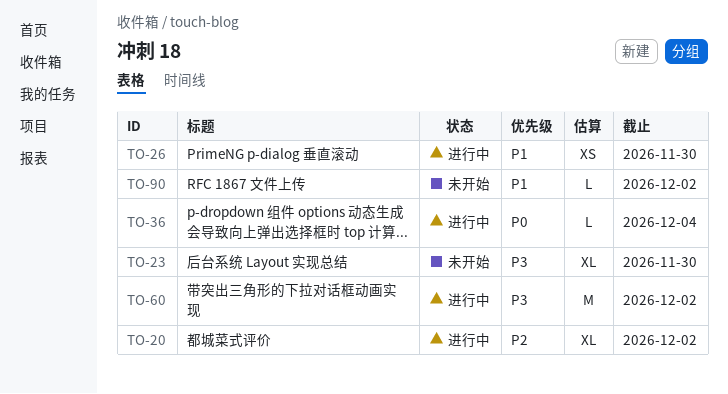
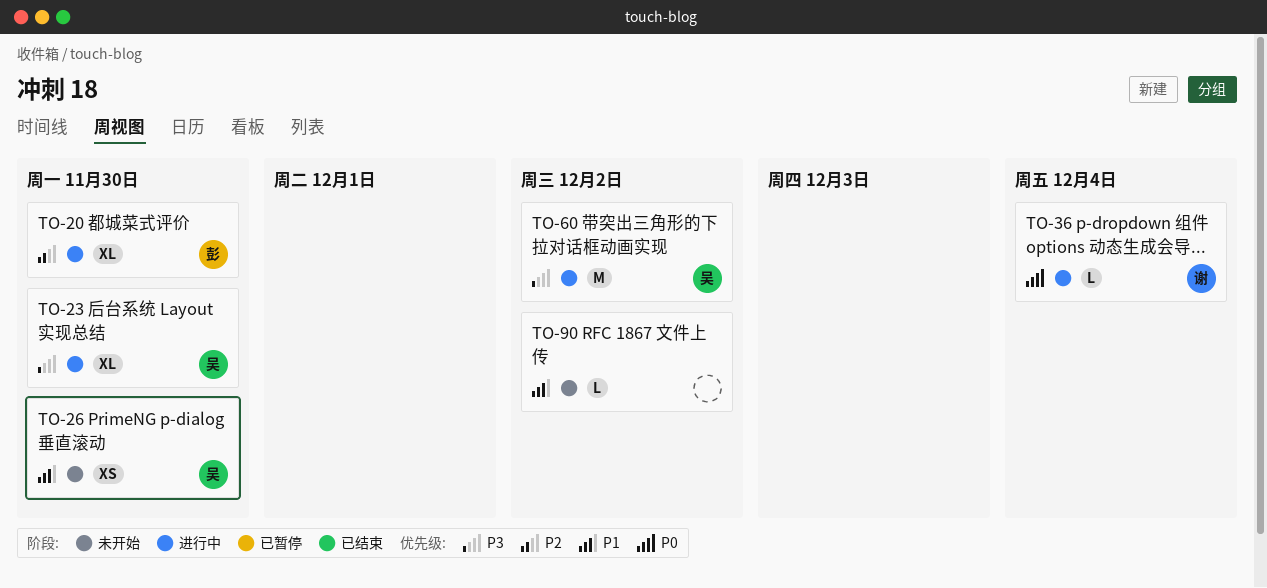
TO-20, due: Dec 2 -> Nov 30
TO-23, status: 未开始 -> 进行中
TO-26, status: 进行中 -> 未开始

